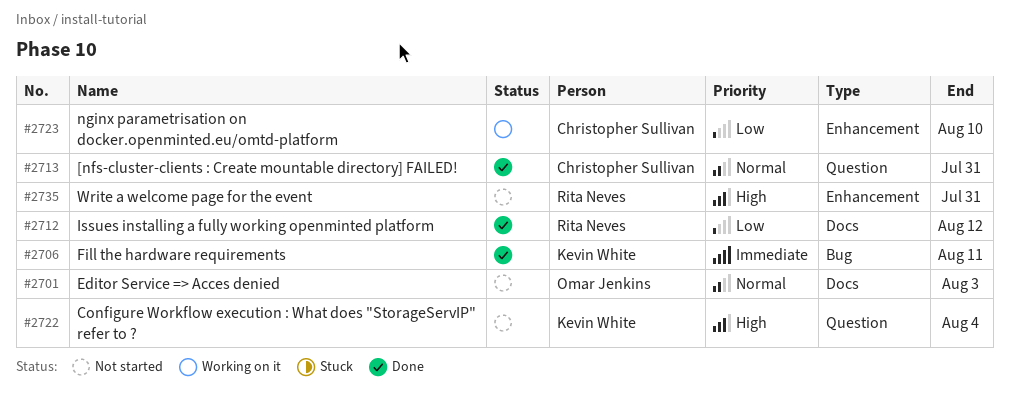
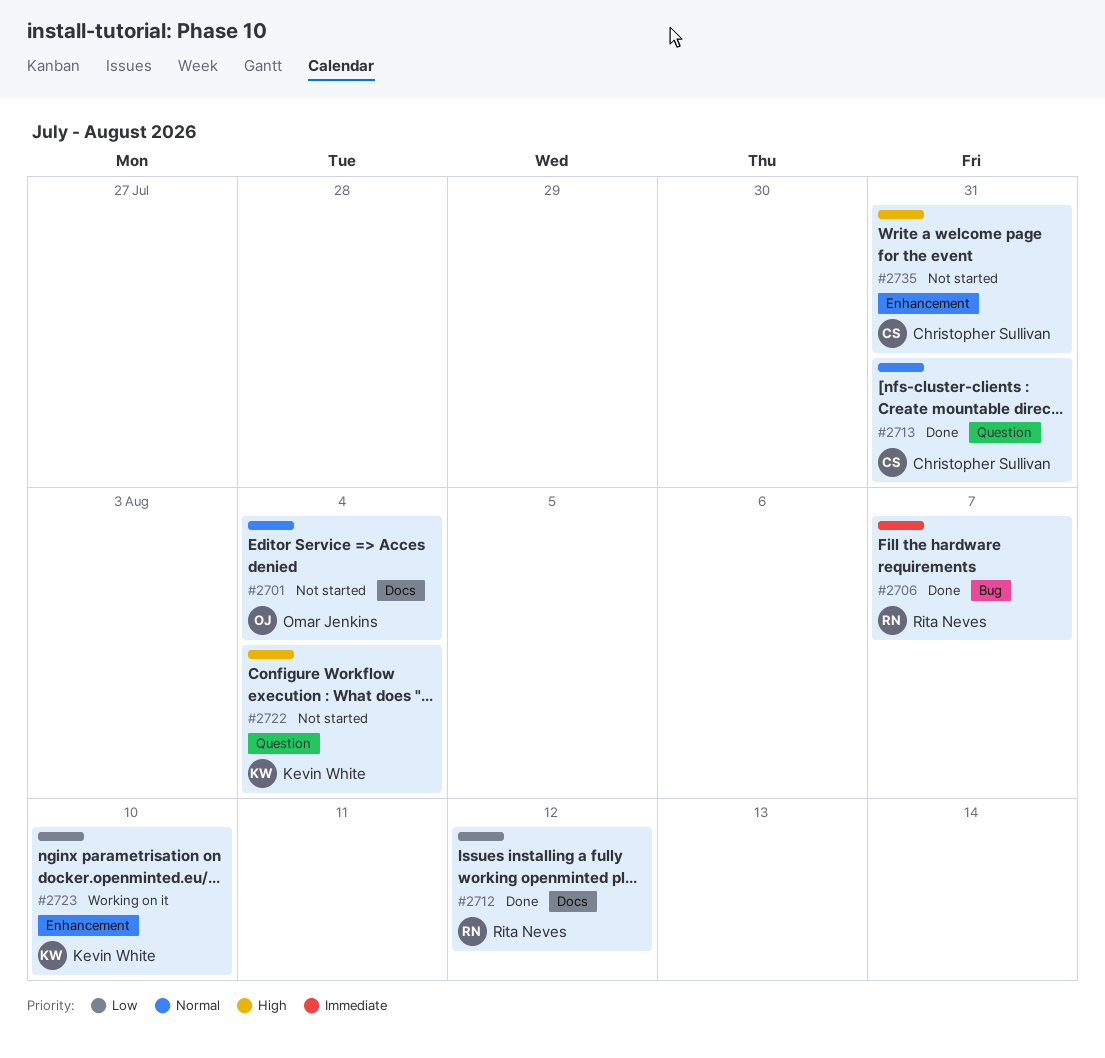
#2701, due: Aug 3 -> Aug 4
#2706, owner: Kevin White -> Rita Neves
#2706, due: Aug 11 -> Aug 7
#2723, owner: Christopher Sullivan -> Kevin White
#2735, owner: Rita Neves -> Christopher Sullivan

